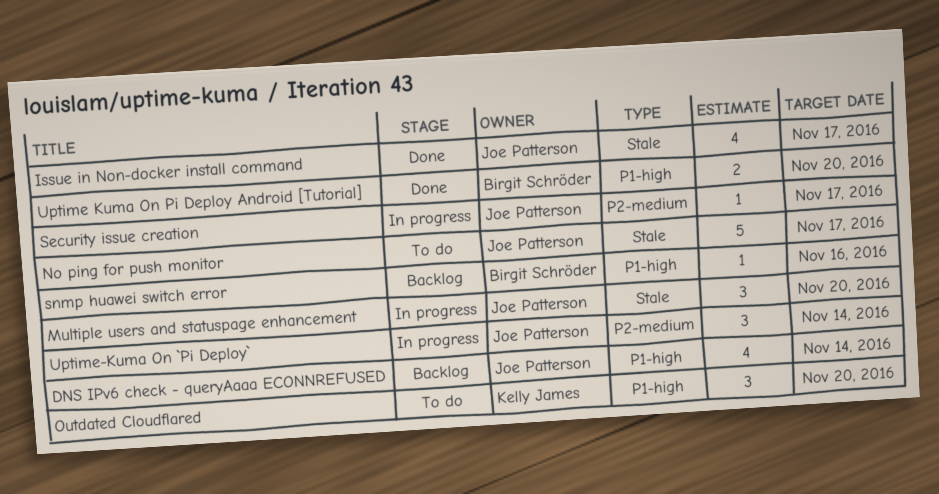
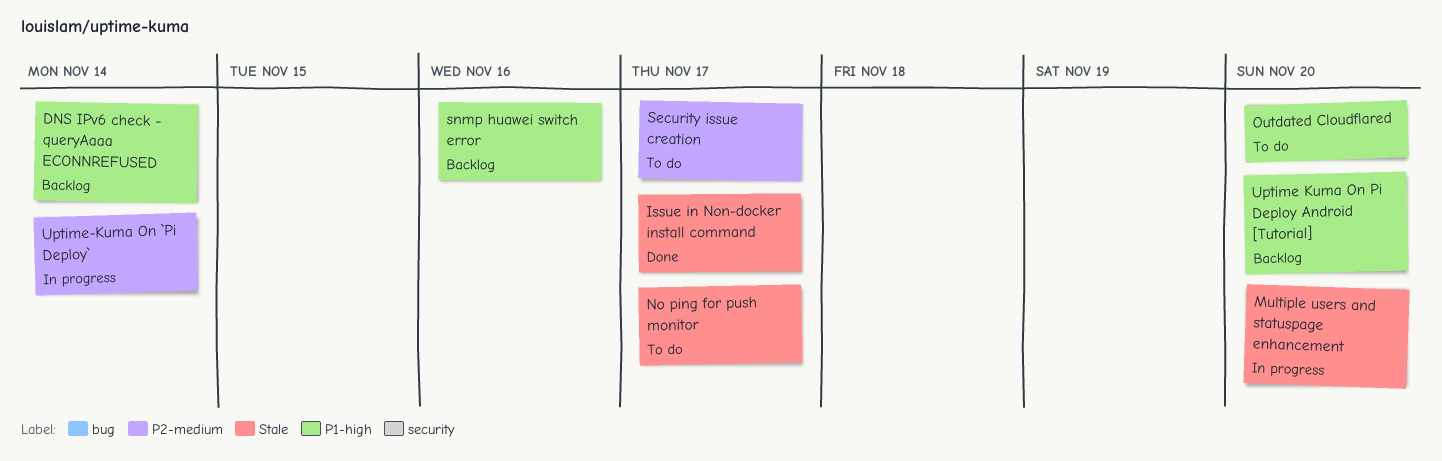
Security issue creation, status: In progress -> To do
Uptime Kuma On Pi Deploy Android [Tutorial], status: Done -> Backlog

